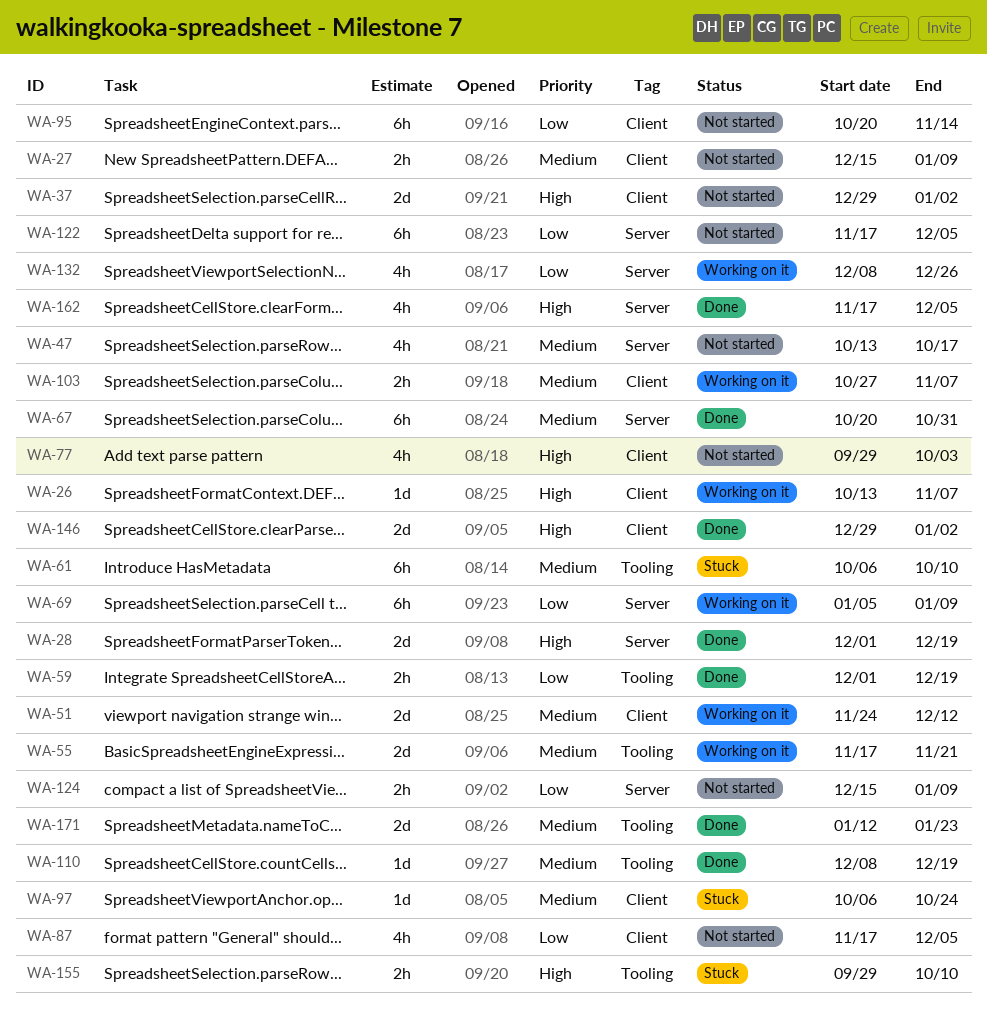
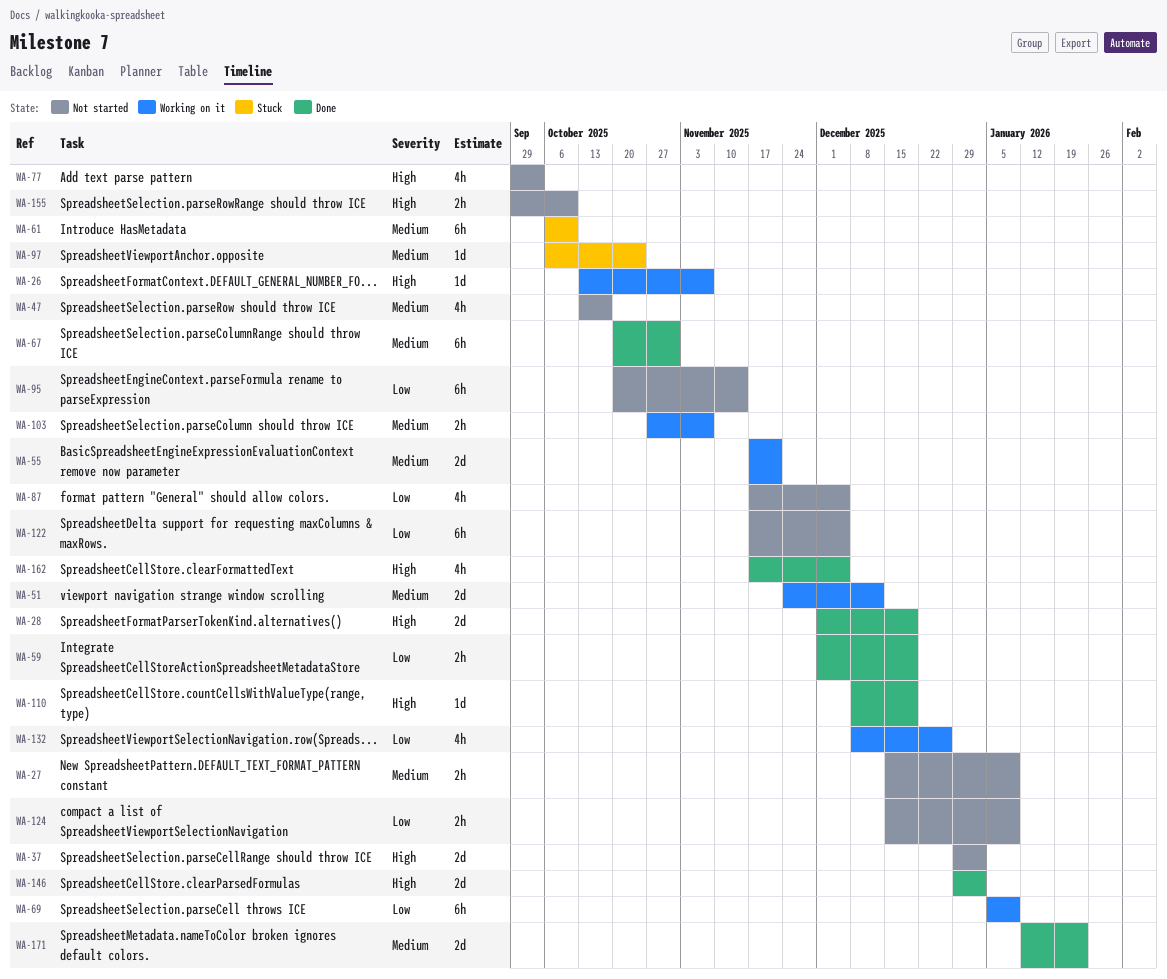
WA-110, priority: Medium -> High
WA-155, status: Stuck -> Not started

